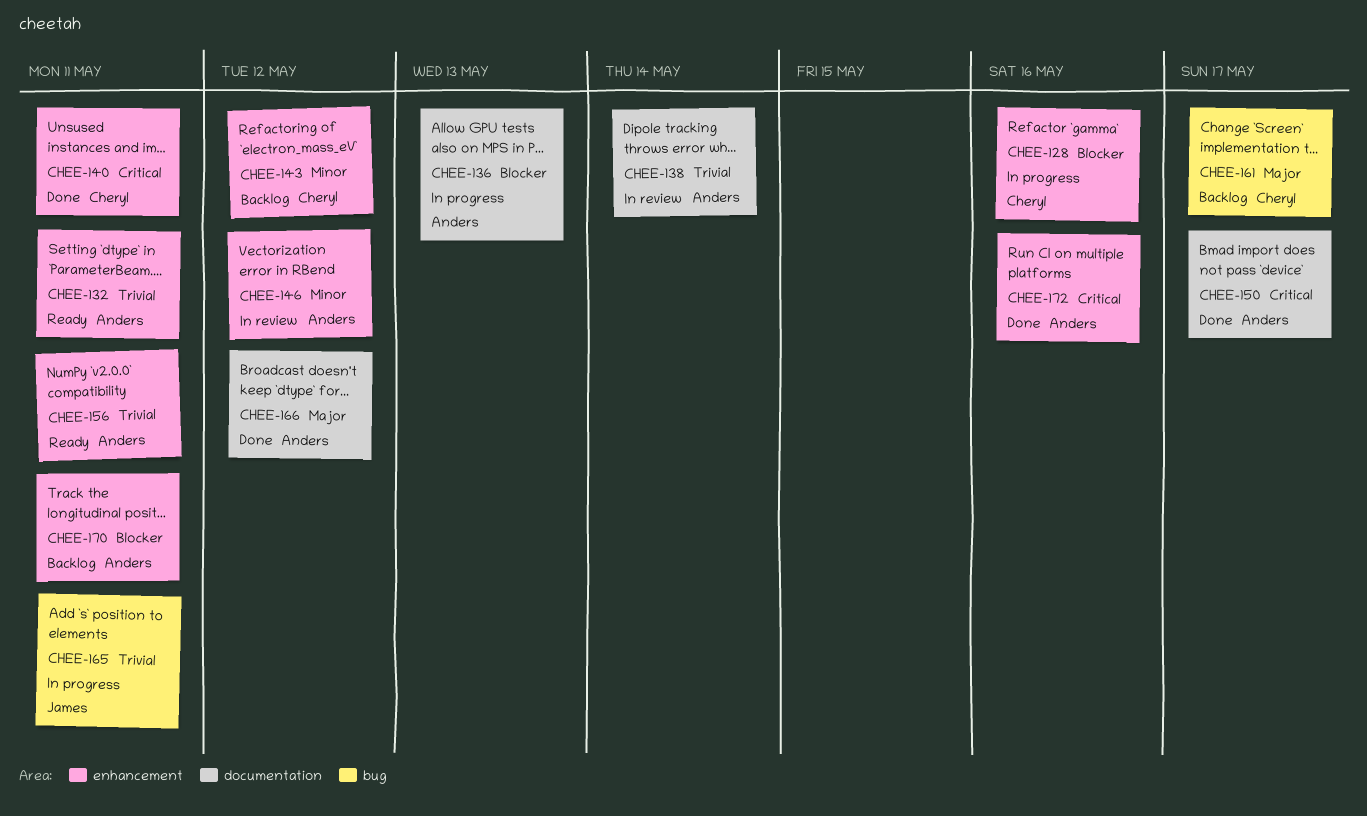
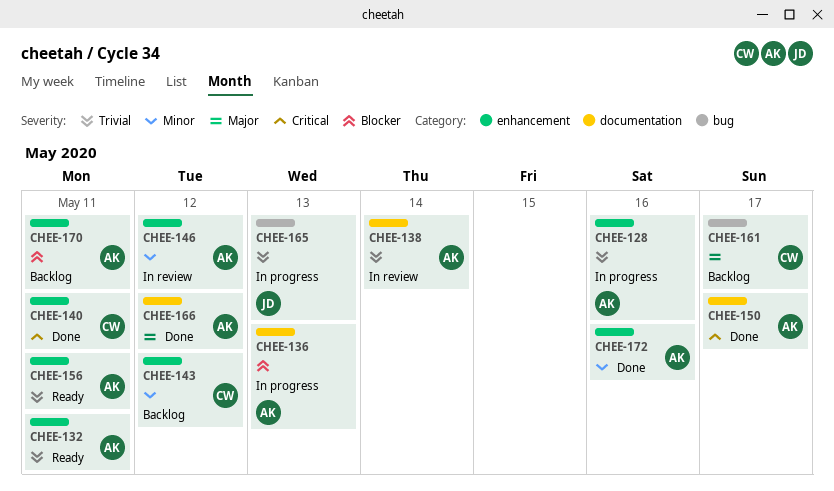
CHEE-128, owner: Cheryl -> Anders
CHEE-128, priority: Blocker -> Trivial
CHEE-165, due: May 11 -> May 13
CHEE-172, priority: Critical -> Minor

